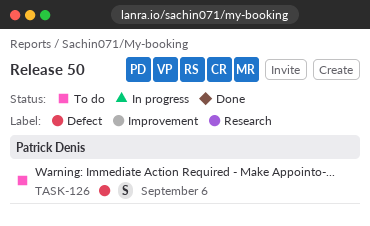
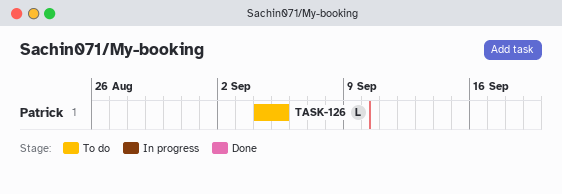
TASK-126, estimate: S -> L
TASK-126, due: Sep 6 -> Sep 5

